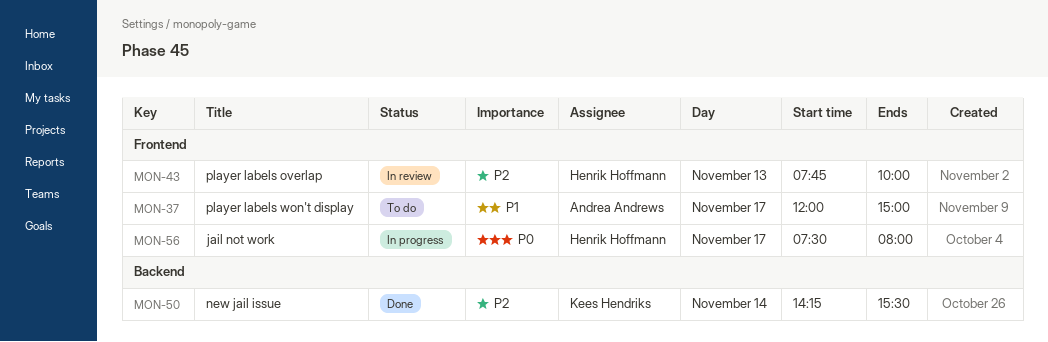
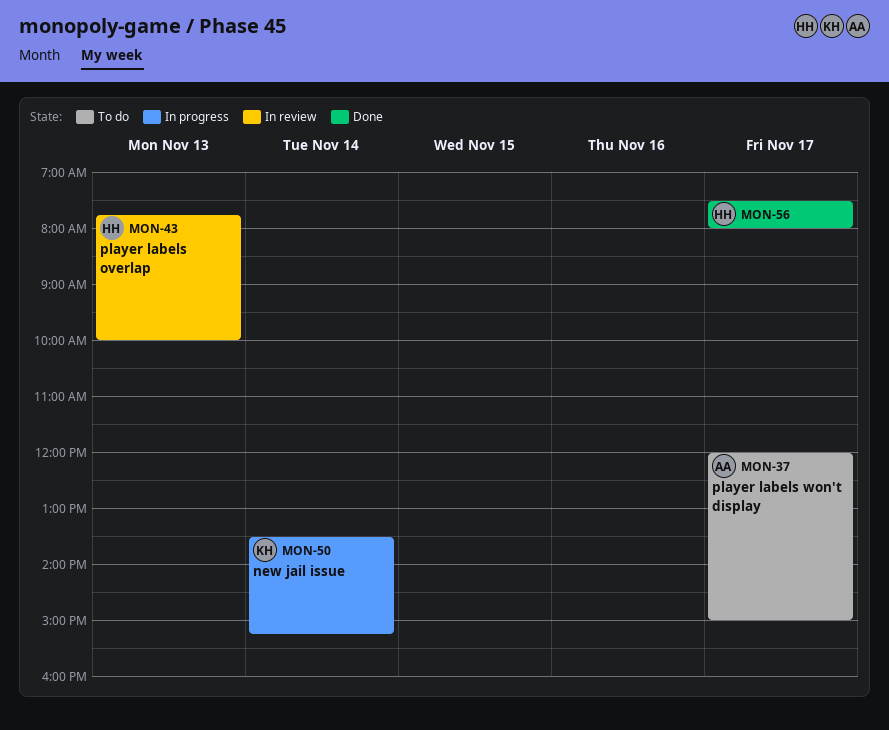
MON-50, status: Done -> In progress
MON-50, begins: 14:15 -> 13:30
MON-50, ends: 15:30 -> 15:15
MON-56, status: In progress -> Done

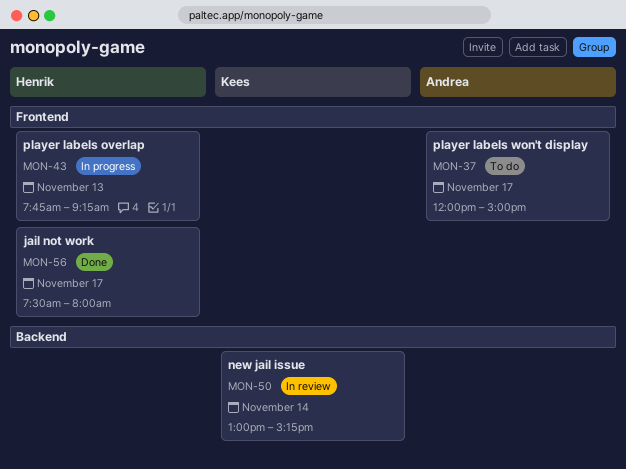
MON-43, status: In review -> In progress
MON-43, ends: 10:00 -> 09:15
MON-50, status: In progress -> In review
MON-50, begins: 13:30 -> 13:00

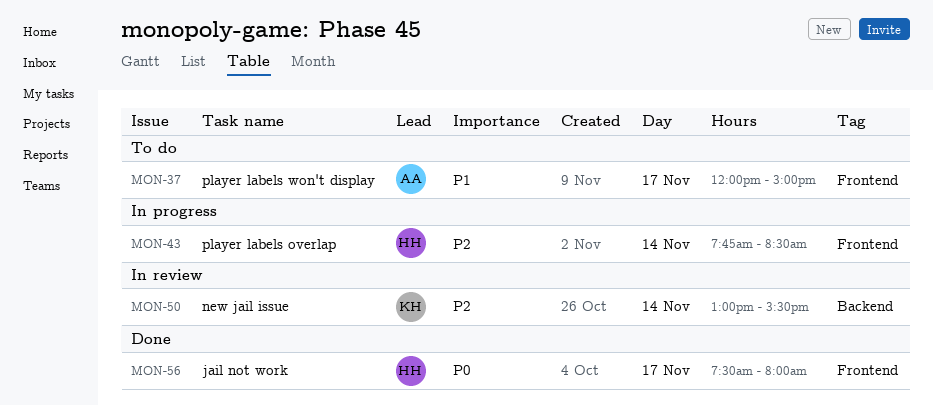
MON-43, day: Nov 13 -> Nov 14
MON-43, ends: 09:15 -> 08:30
MON-50, ends: 15:15 -> 15:30

